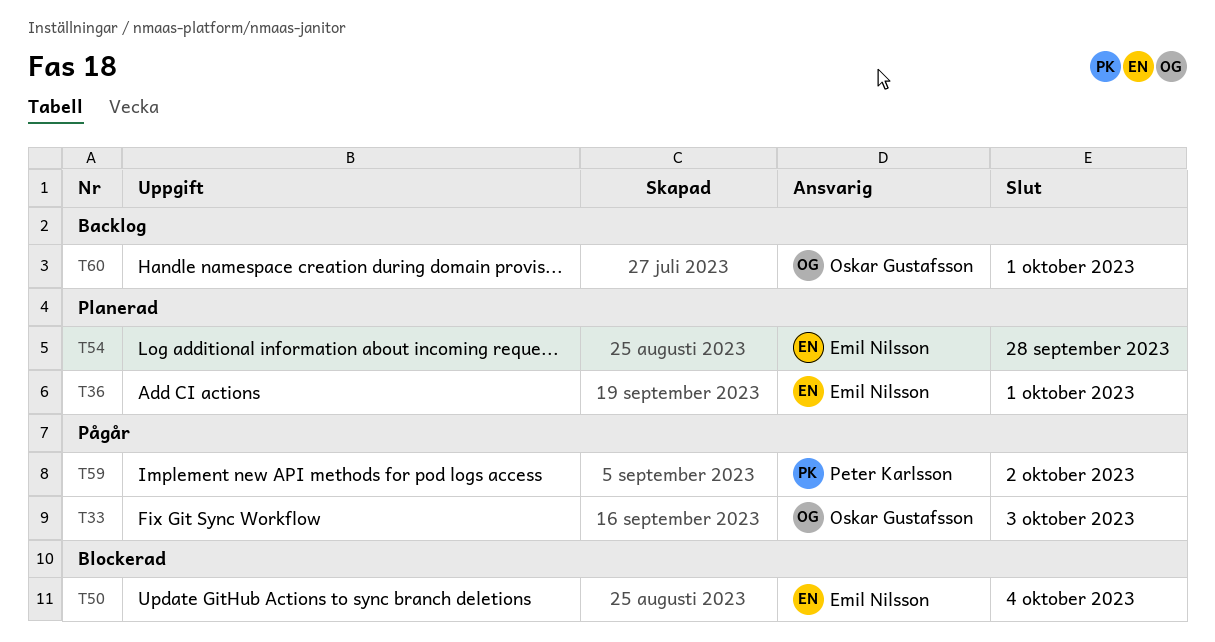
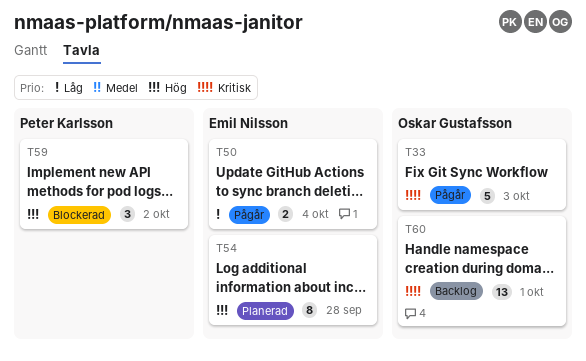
T36: present -> none
T50, status: Blockerad -> Pågår
T59, status: Pågår -> Blockerad

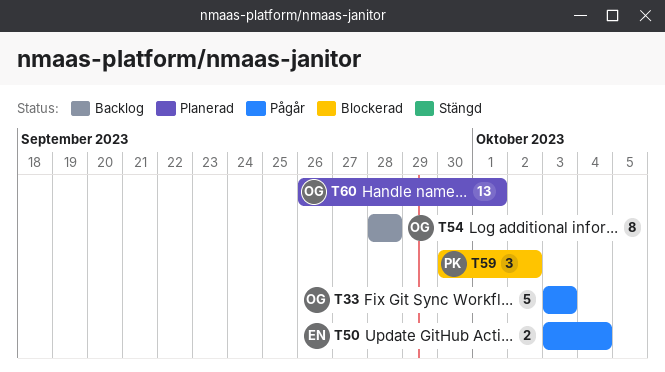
T54, status: Planerad -> Backlog
T54, owner: Emil Nilsson -> Oskar Gustafsson
T60, status: Backlog -> Planerad

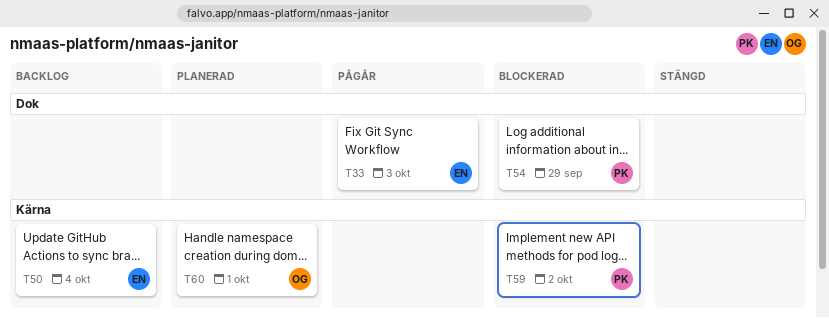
T33, owner: OG -> EN
T50, status: Pågår -> Backlog
T54, status: Backlog -> Blockerad
T54, owner: OG -> PK
T54, due: Sep 28 -> Sep 29

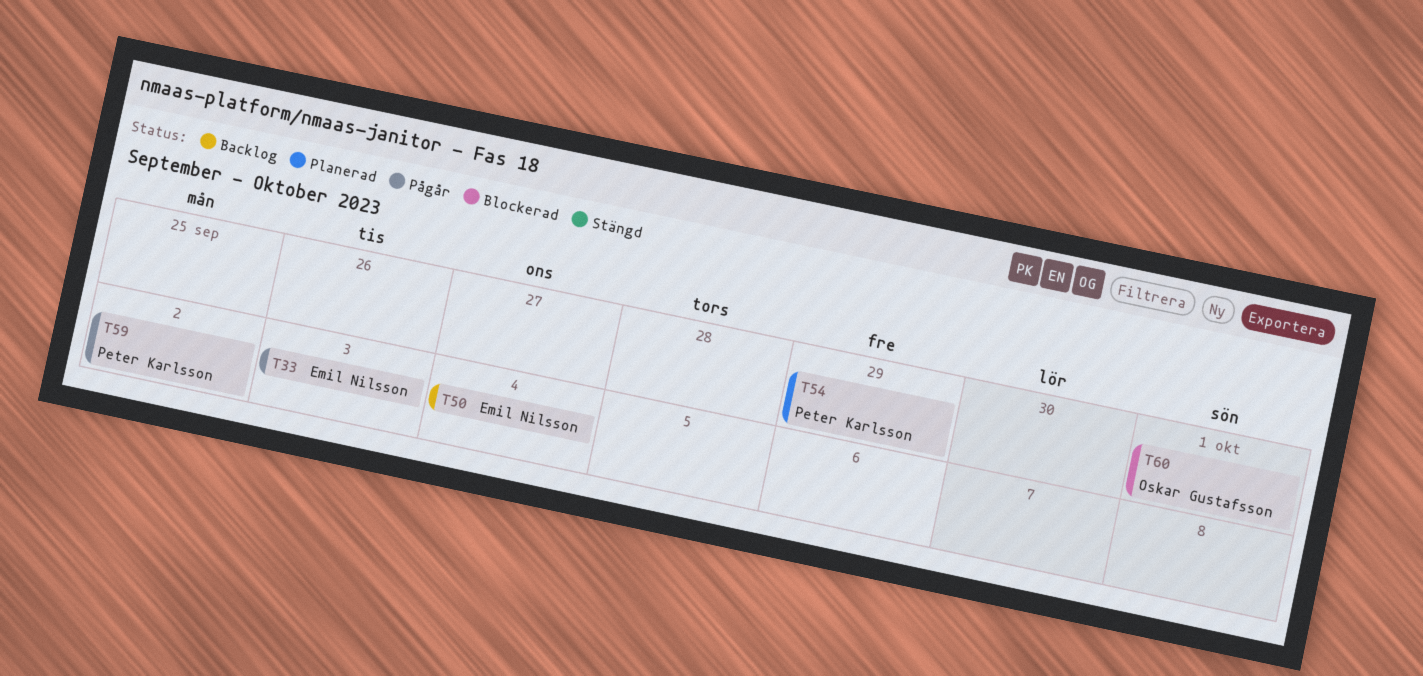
T54, status: Blockerad -> Planerad
T59, status: Blockerad -> Pågår
T60, status: Planerad -> Blockerad

